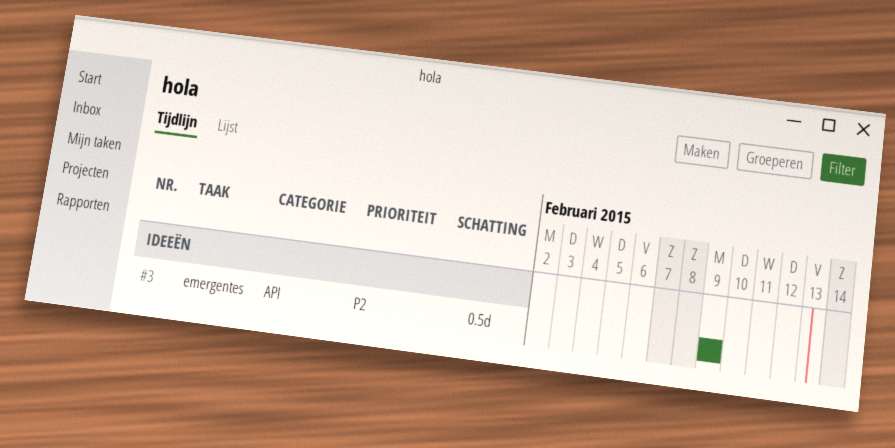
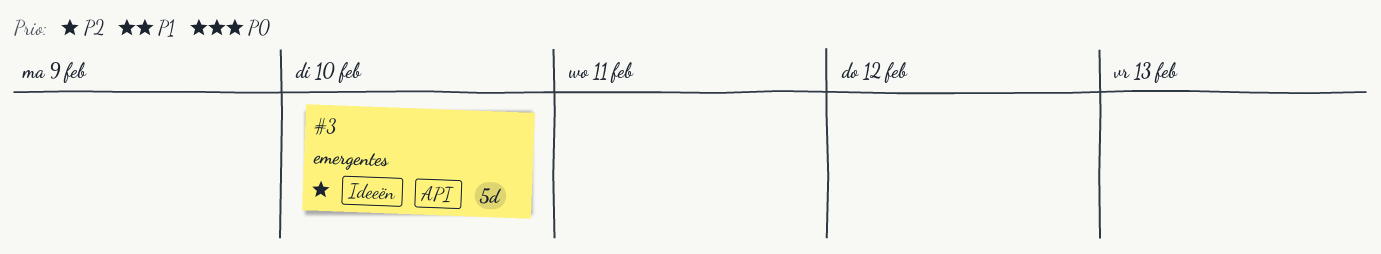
#3, estimate: 0.5d -> 5d
#3, due: Feb 9 -> Feb 10

